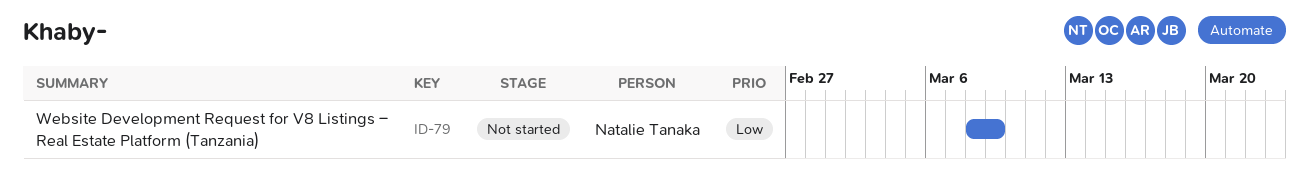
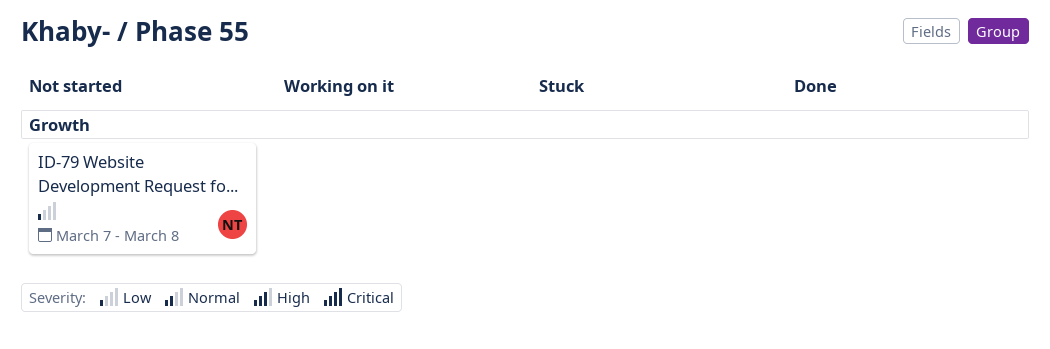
ID-79, start: Mar 8 -> Mar 7
ID-79, due: Mar 9 -> Mar 8

